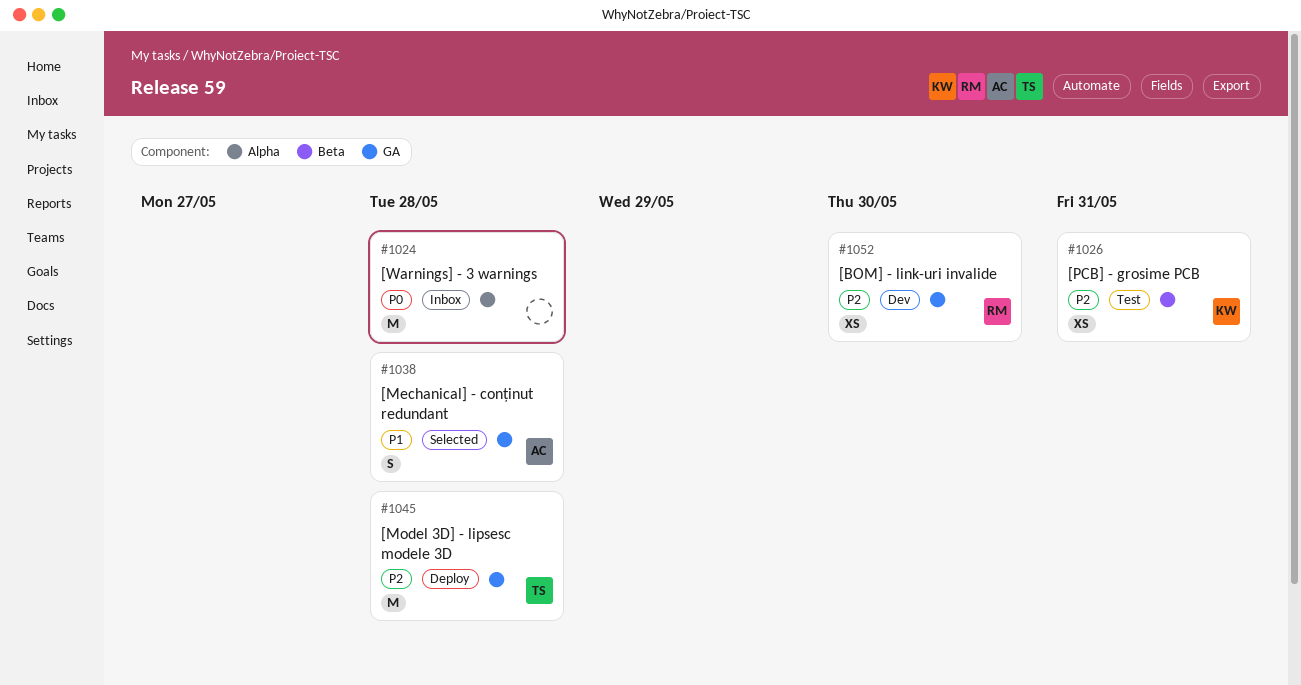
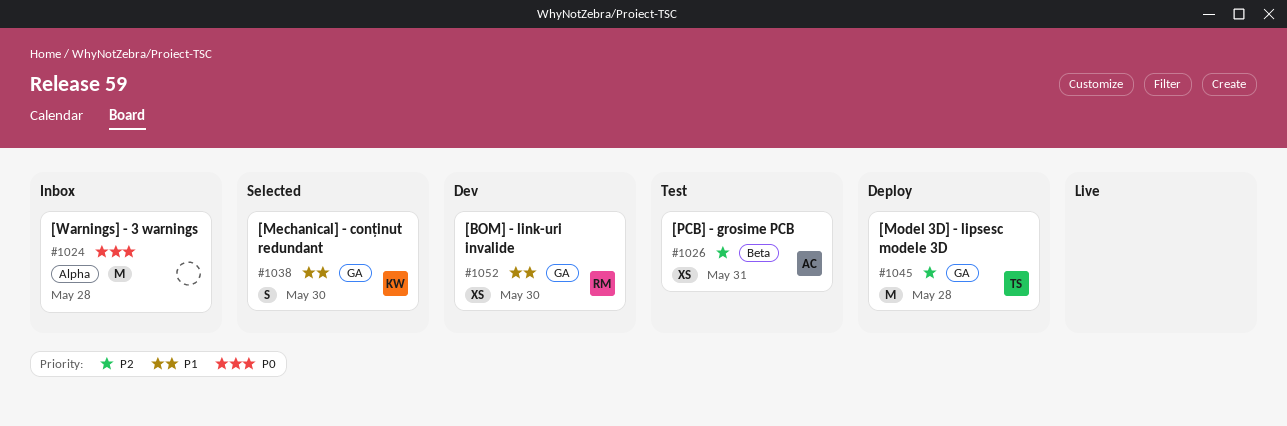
#1026, owner: KW -> AC
#1038, owner: AC -> KW
#1038, due: May 28 -> May 30
#1052, priority: P2 -> P1

